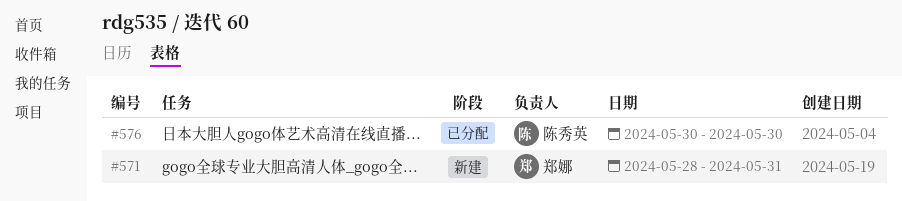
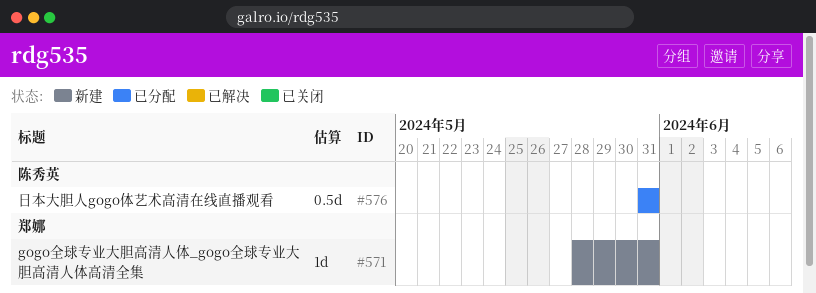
#576, start: May 30 -> May 31
#576, due: May 30 -> May 31

